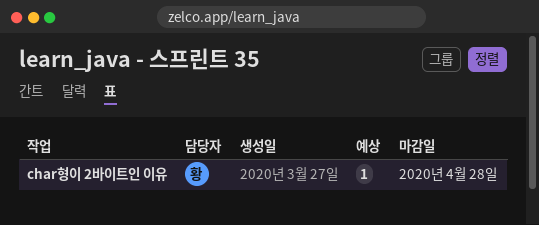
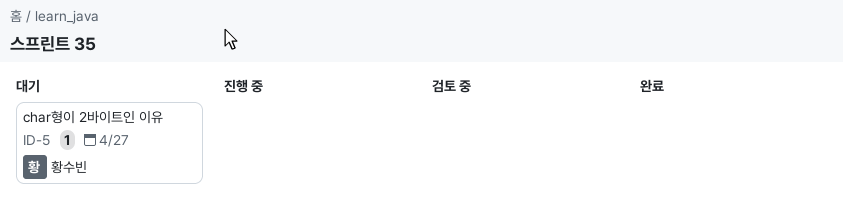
char형이 2바이트인 이유, due: Apr 28 -> Apr 27

